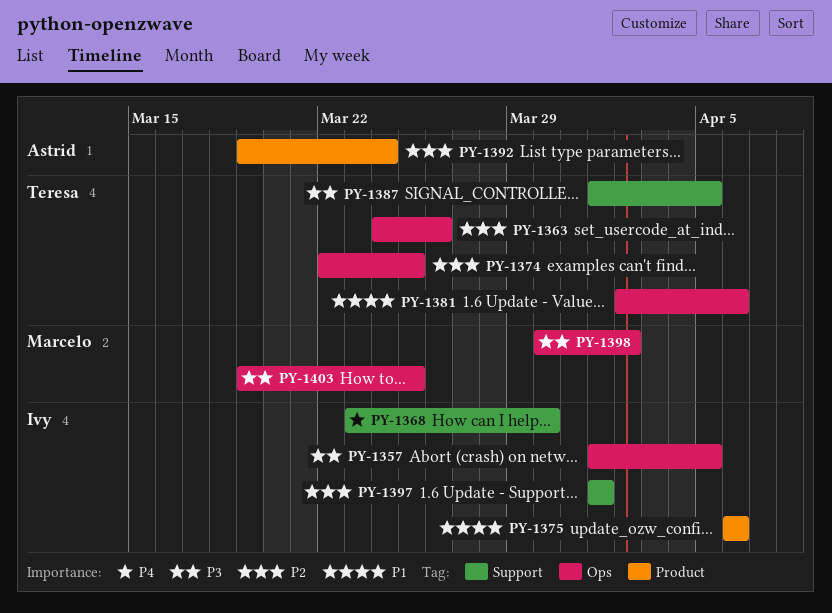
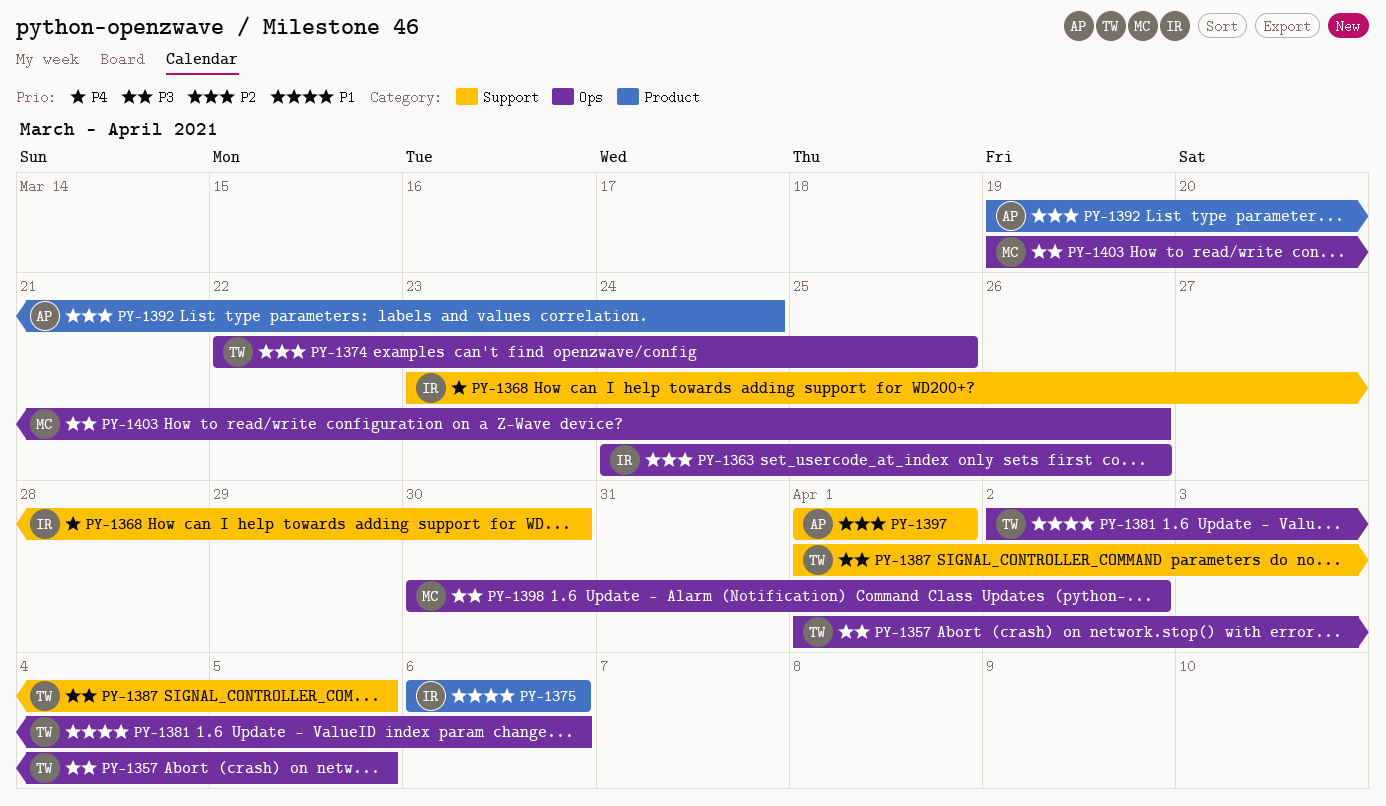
PY-1357, owner: Ivy -> Teresa
PY-1363, owner: Teresa -> Ivy
PY-1397, owner: Ivy -> Astrid
PY-1403, due: Mar 25 -> Mar 26

